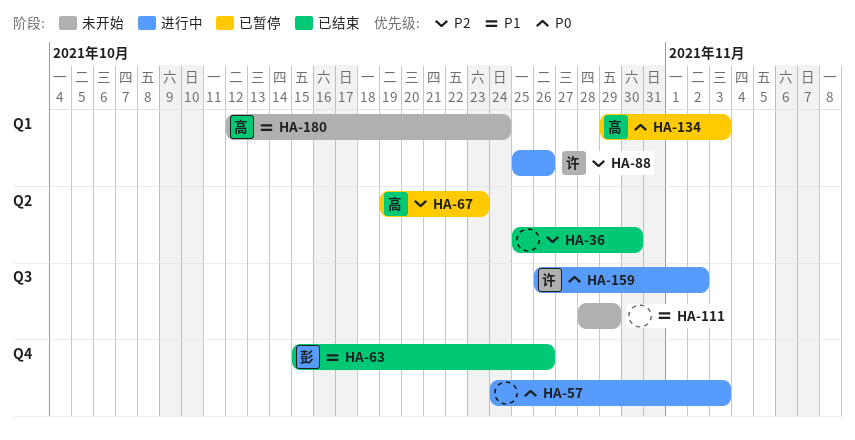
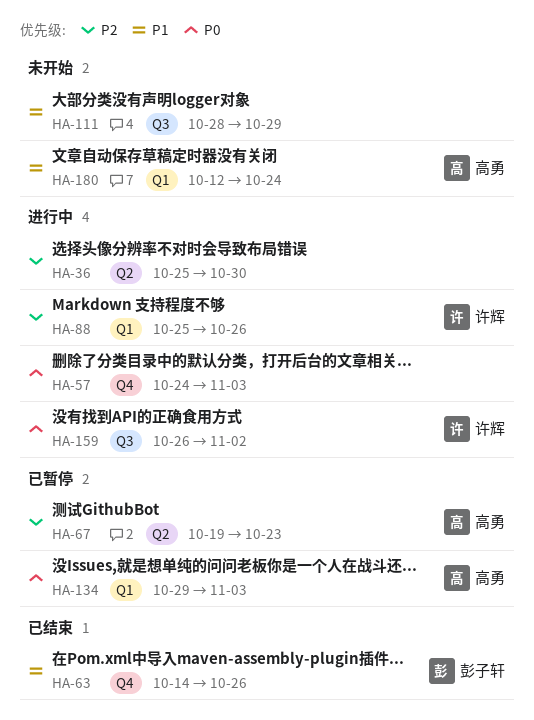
HA-36, status: 已结束 -> 进行中
HA-63, start: Oct 15 -> Oct 14

